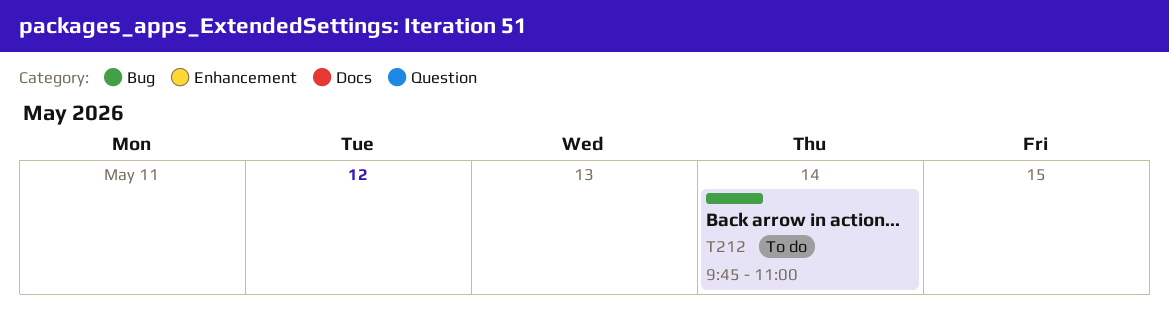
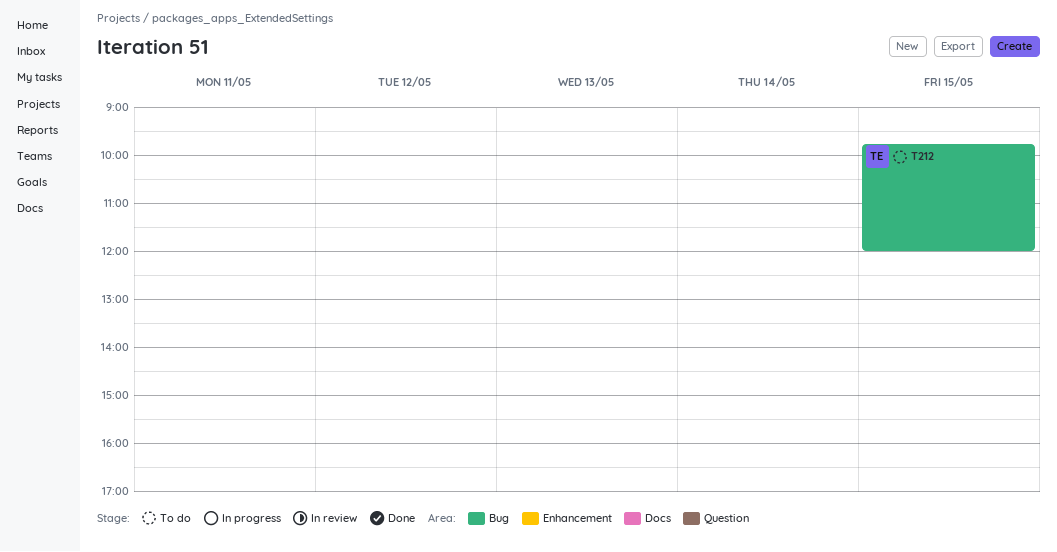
T212, day: May 14 -> May 15
T212, ends: 11:00 -> 12:00

